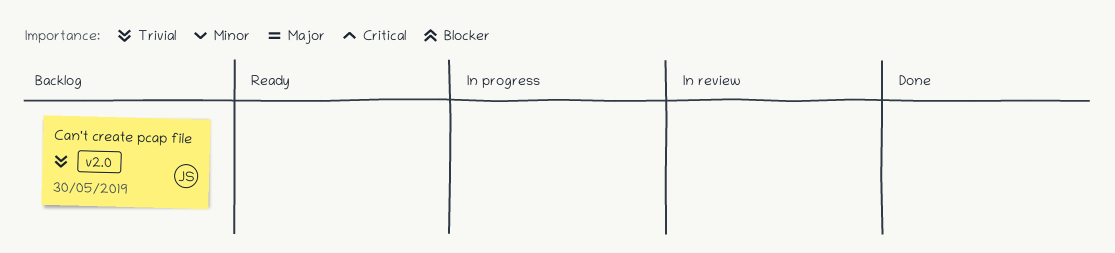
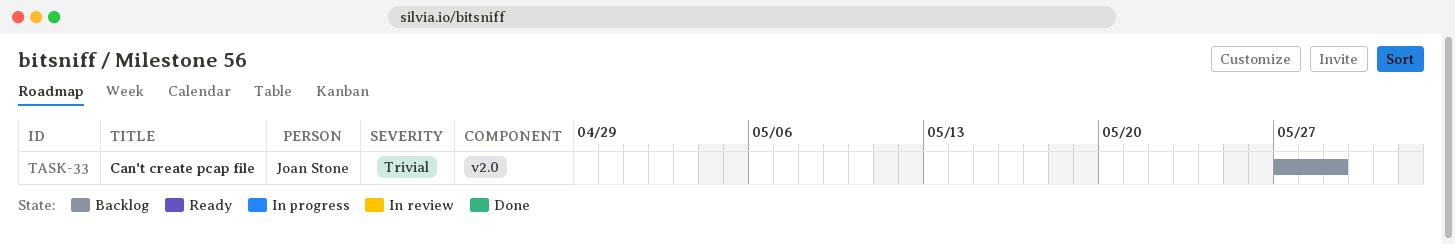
Can't create pcap file, due: May 30 -> May 29

